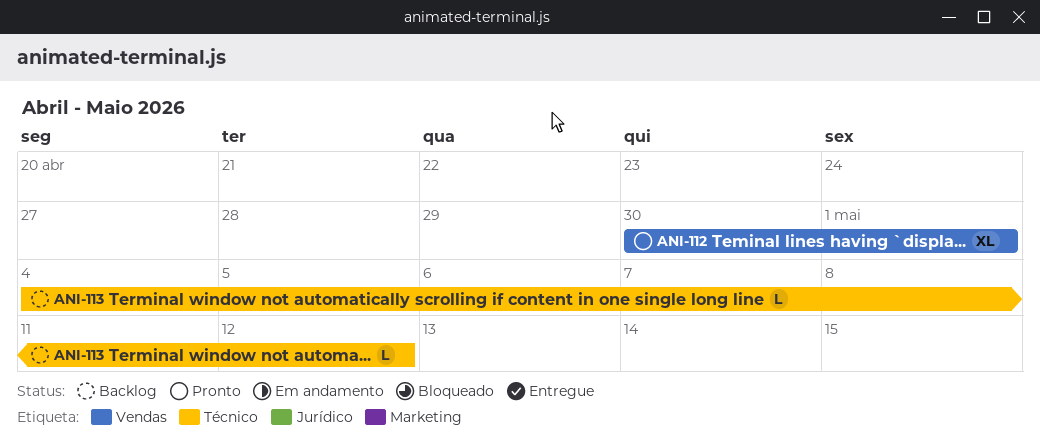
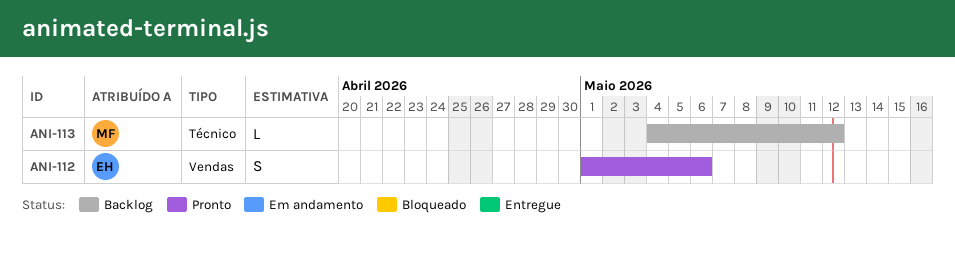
ANI-112, estimate: XL -> S
ANI-112, start: Apr 30 -> May 1
ANI-112, due: May 1 -> May 6

